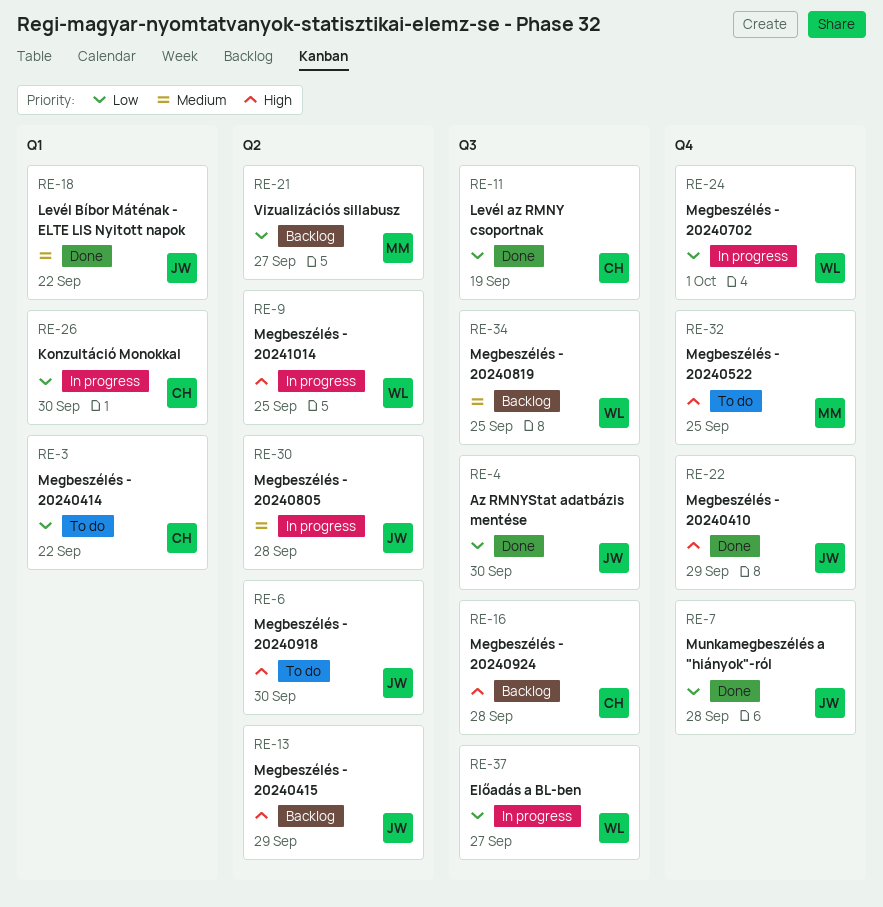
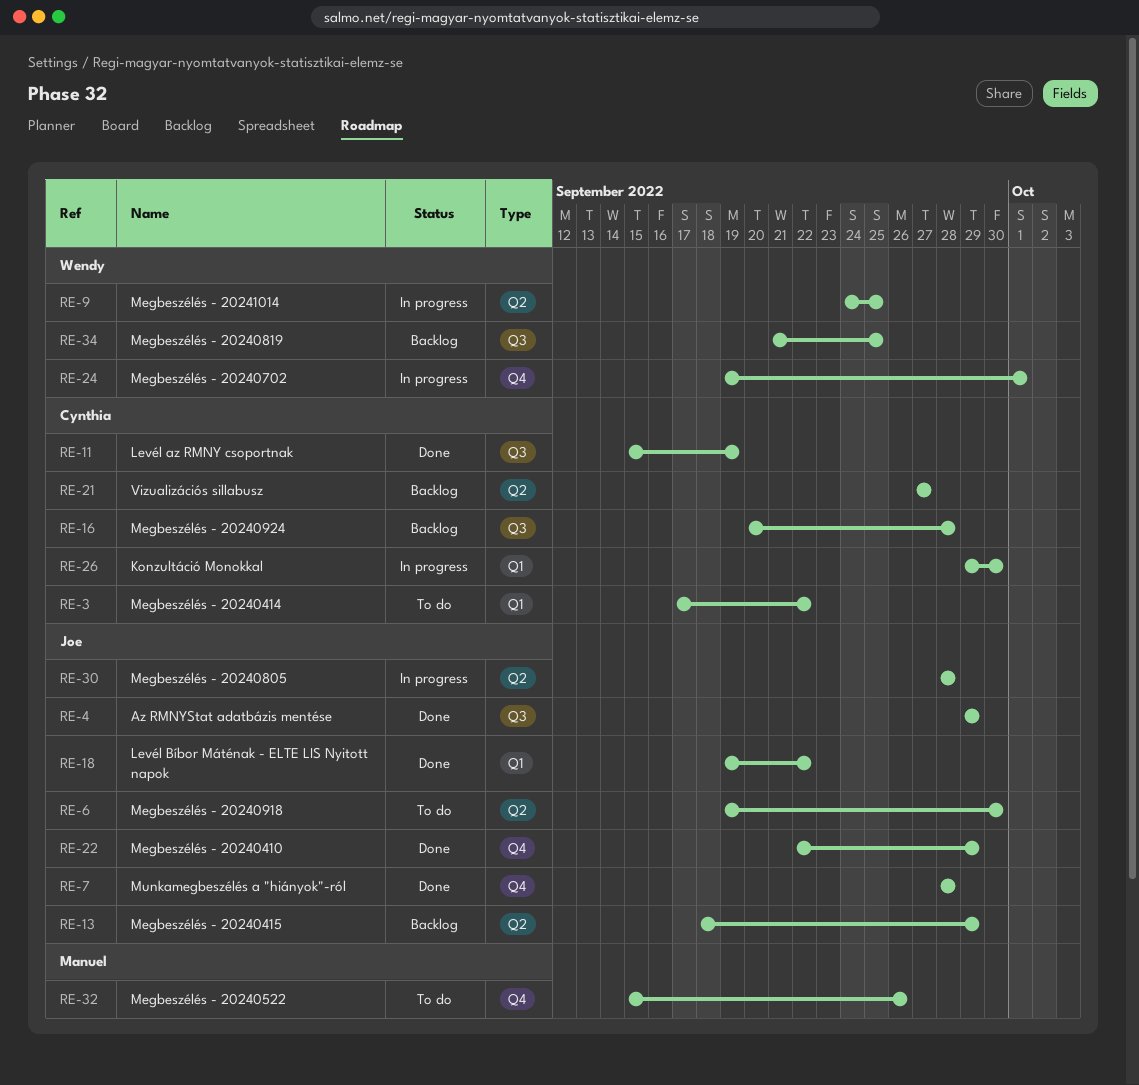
RE-4, due: Sep 30 -> Sep 29
RE-21, owner: Manuel -> Cynthia
RE-32, due: Sep 25 -> Sep 26
RE-37: present -> none

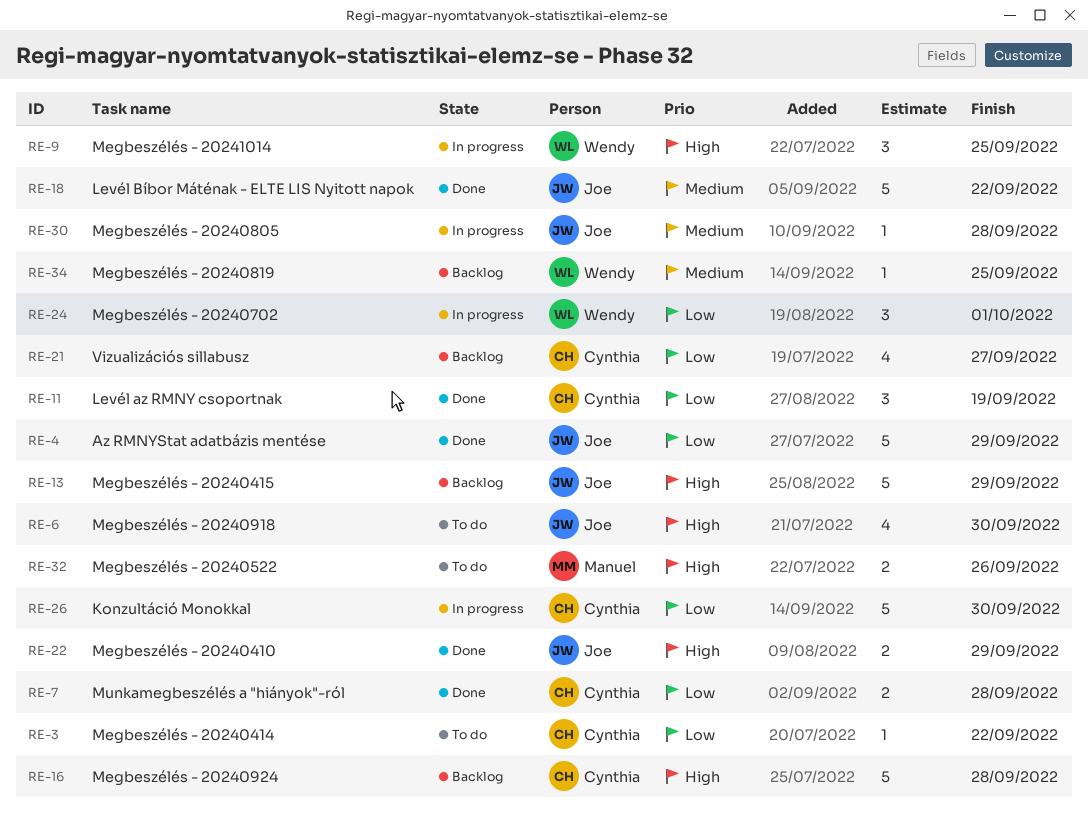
RE-7, owner: Joe -> Cynthia

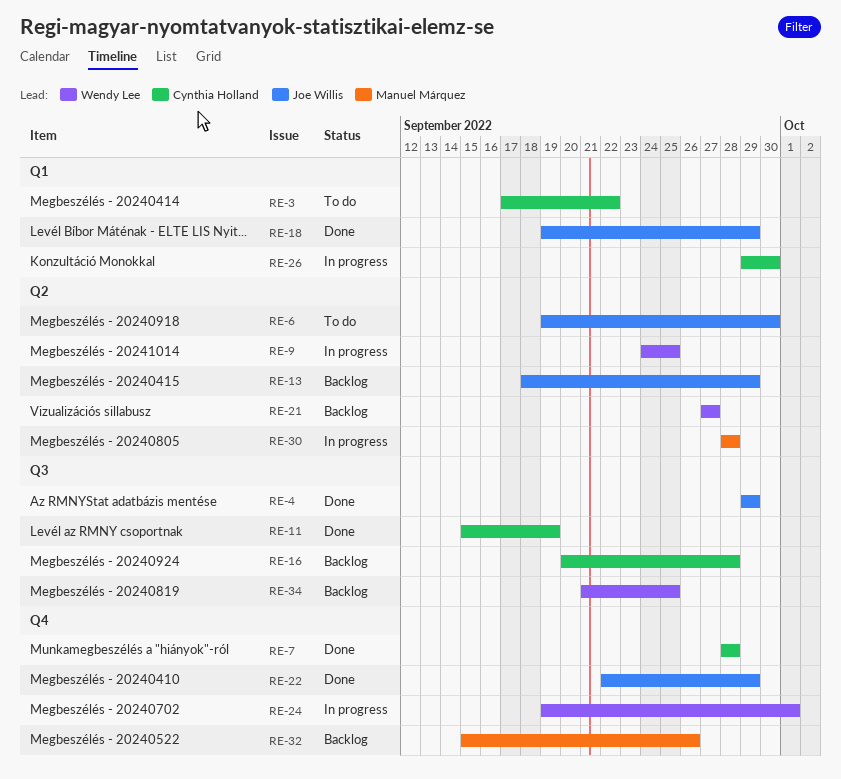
RE-18, due: Sep 22 -> Sep 29
RE-21, owner: Cynthia Holland -> Wendy Lee
RE-30, owner: Joe Willis -> Manuel Márquez
RE-32, status: To do -> Backlog

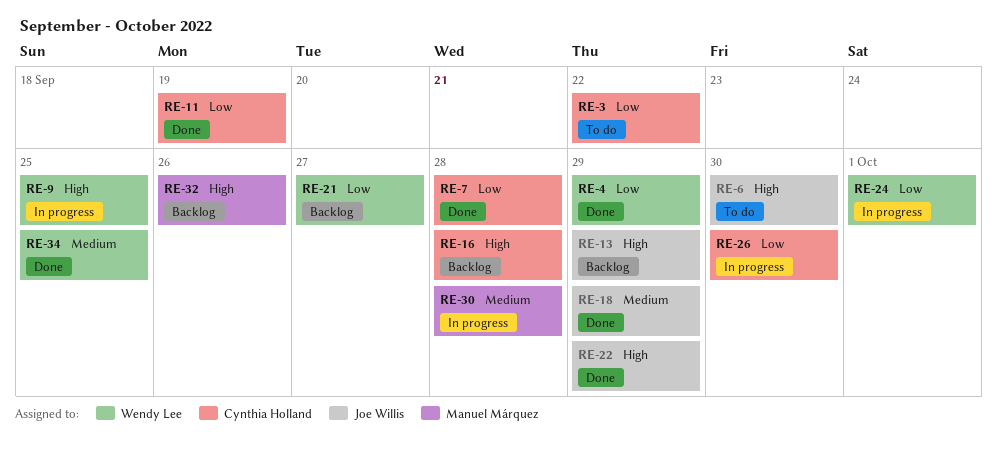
RE-4, owner: Joe Willis -> Wendy Lee
RE-34, status: Backlog -> Done

